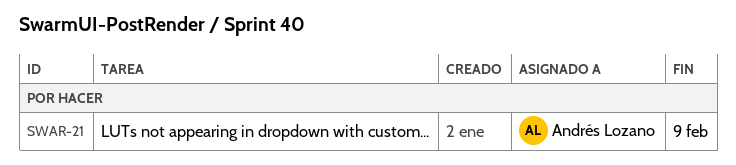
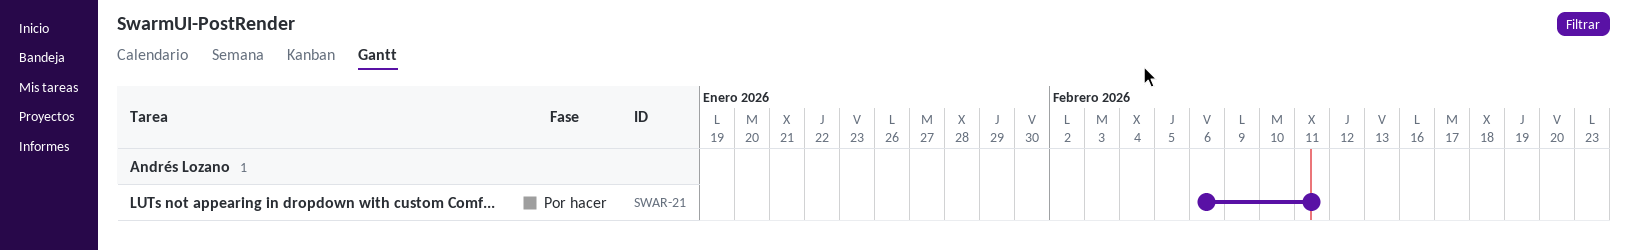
SWAR-21, due: Feb 9 -> Feb 11

